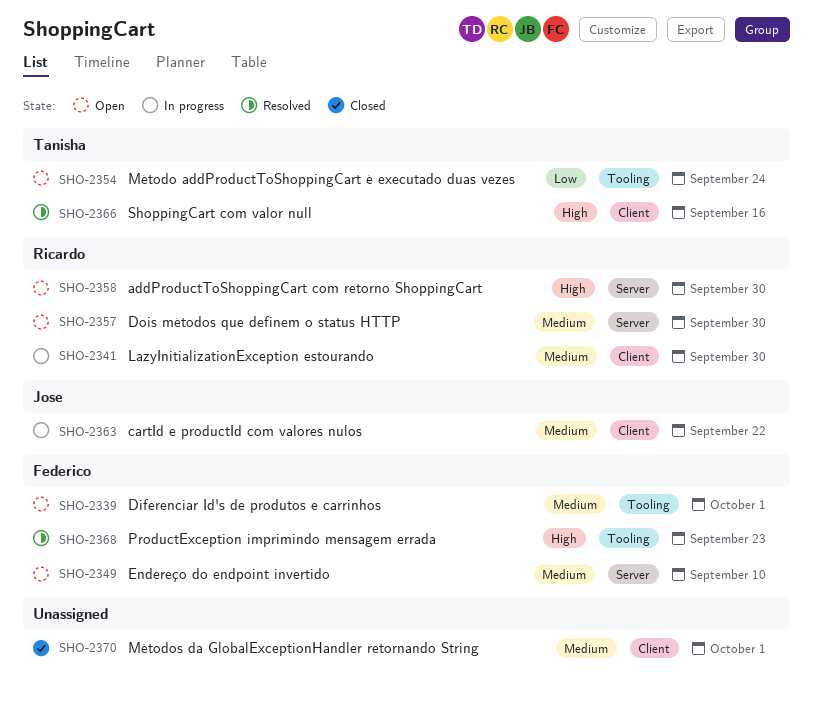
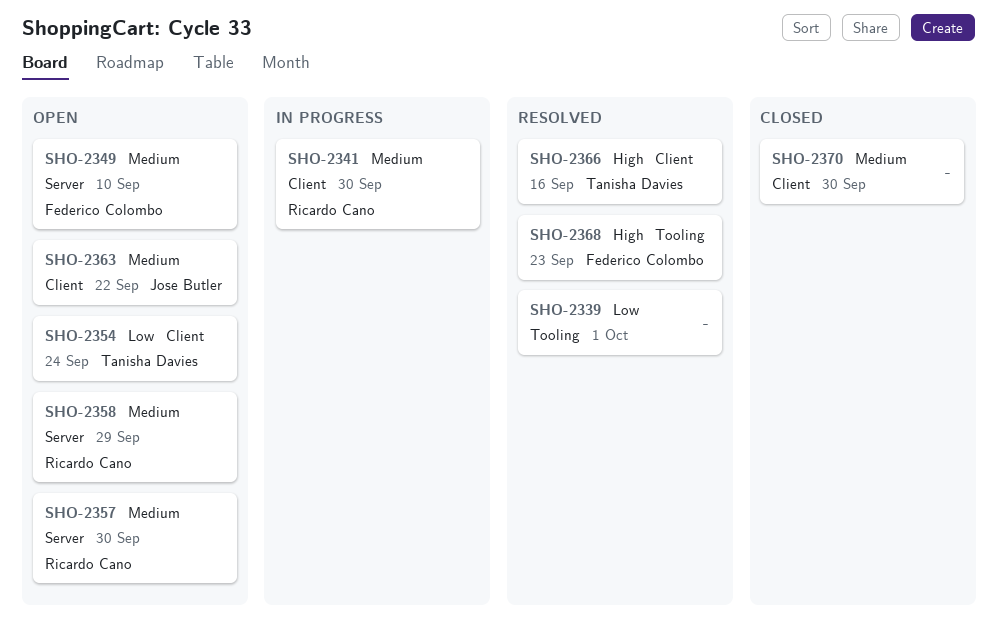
SHO-2339, status: Open -> Resolved
SHO-2339, owner: Federico Colombo -> none
SHO-2339, priority: Medium -> Low
SHO-2354, label: Tooling -> Client
SHO-2358, priority: High -> Medium
SHO-2358, due: Sep 30 -> Sep 29
SHO-2363, status: In progress -> Open
SHO-2370, due: Oct 1 -> Sep 30

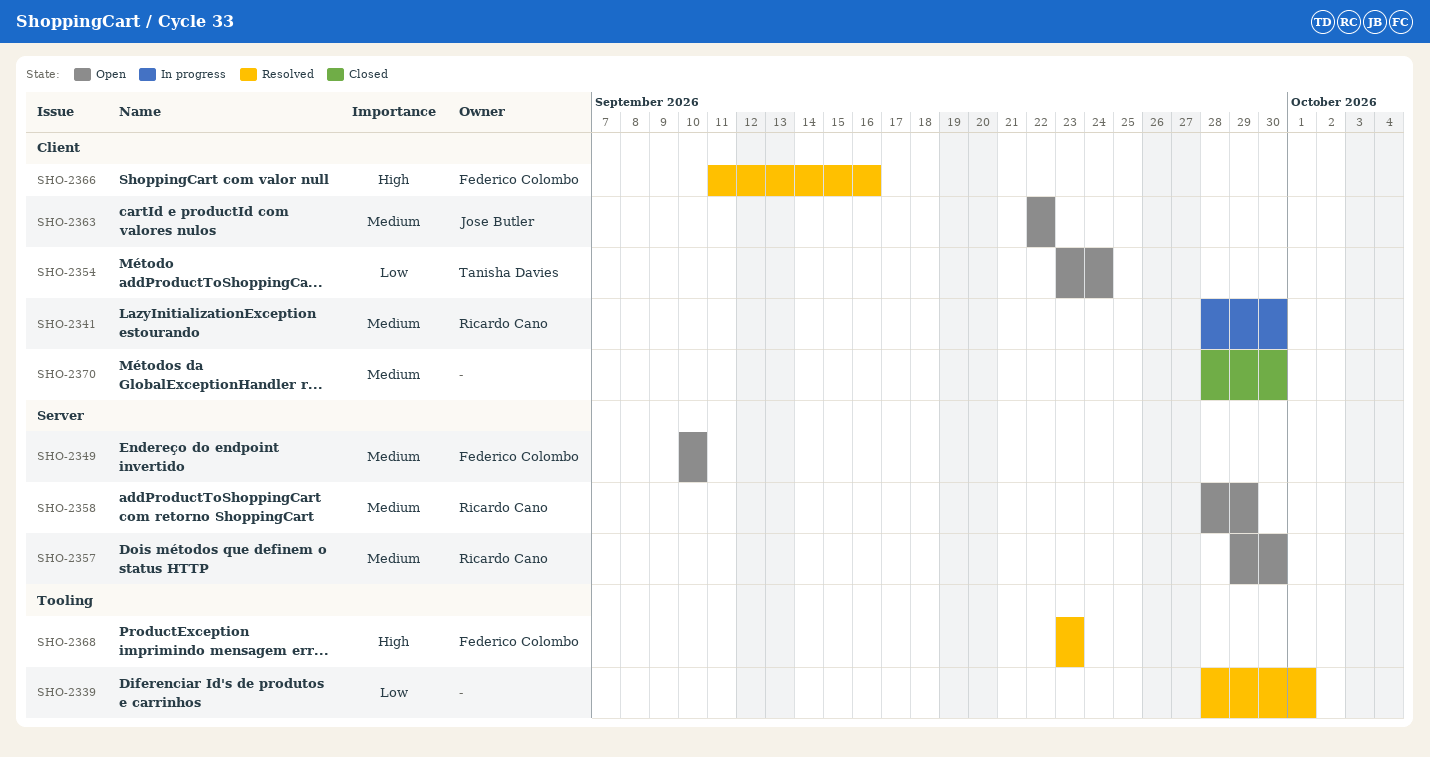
SHO-2366, owner: Tanisha Davies -> Federico Colombo

